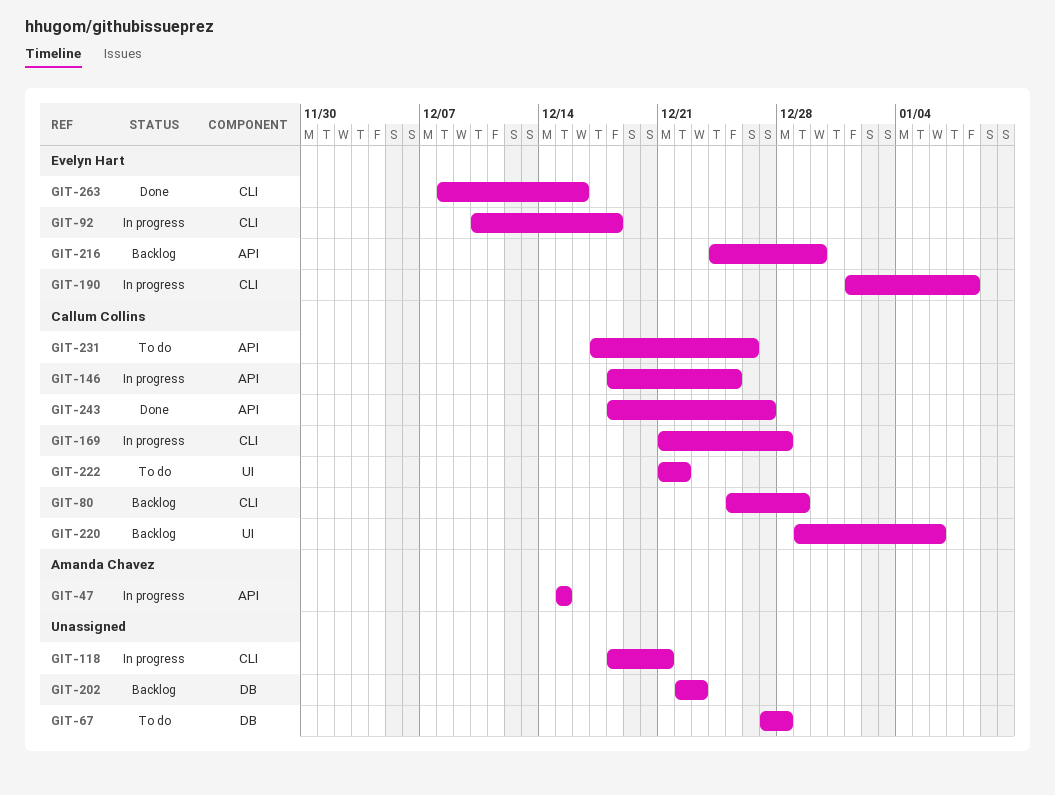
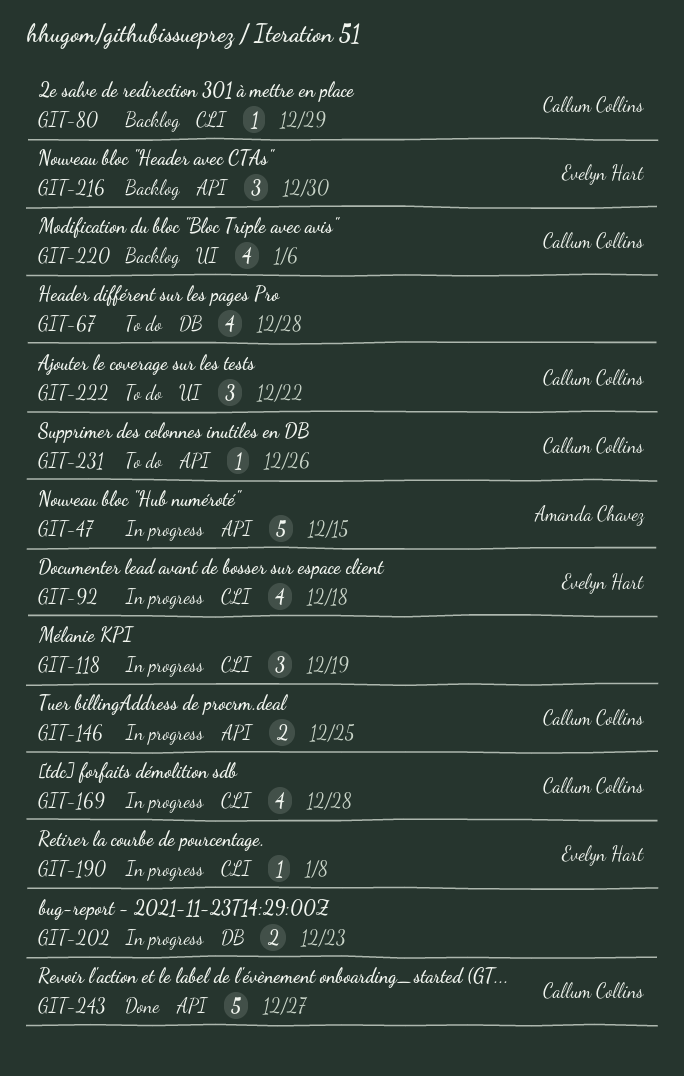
GIT-118, due: Dec 21 -> Dec 19
GIT-202, status: Backlog -> In progress
GIT-263: present -> none

